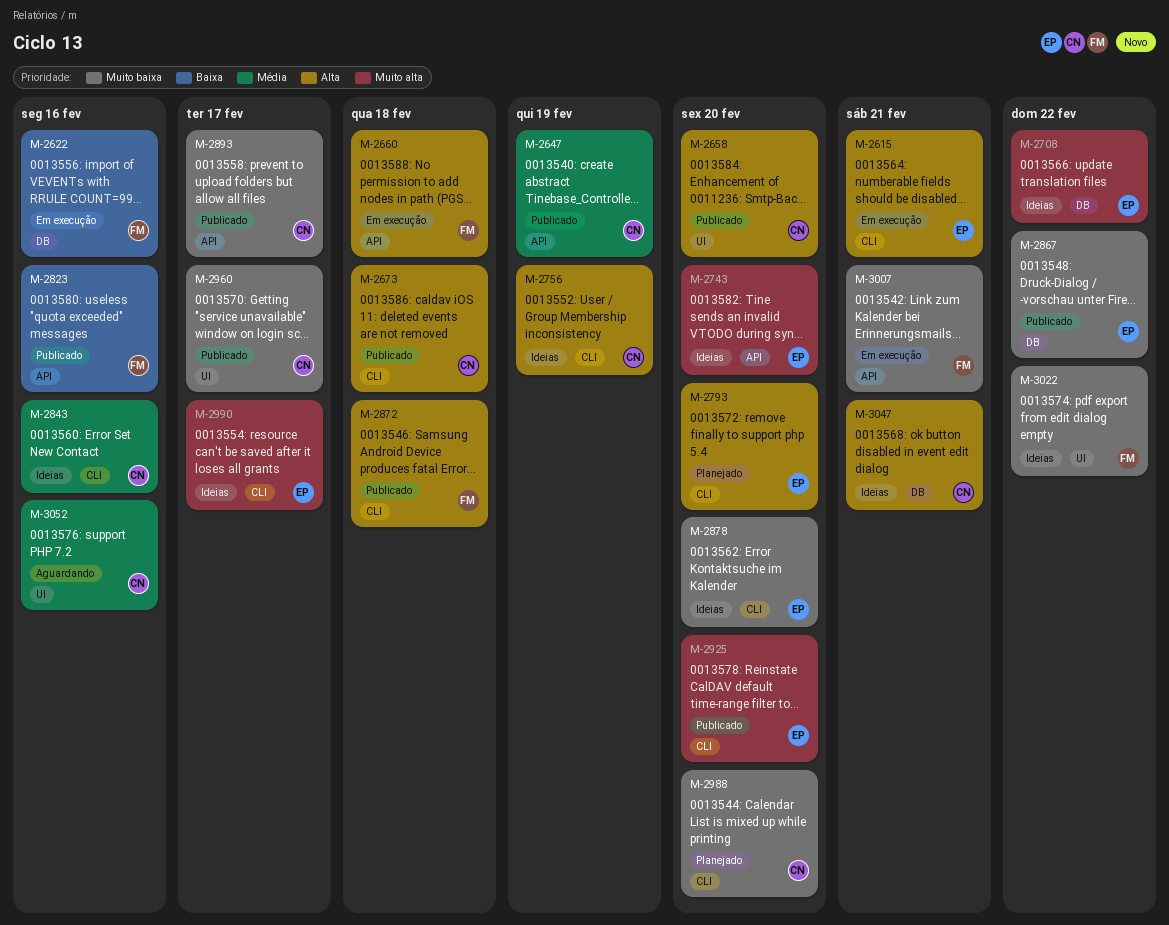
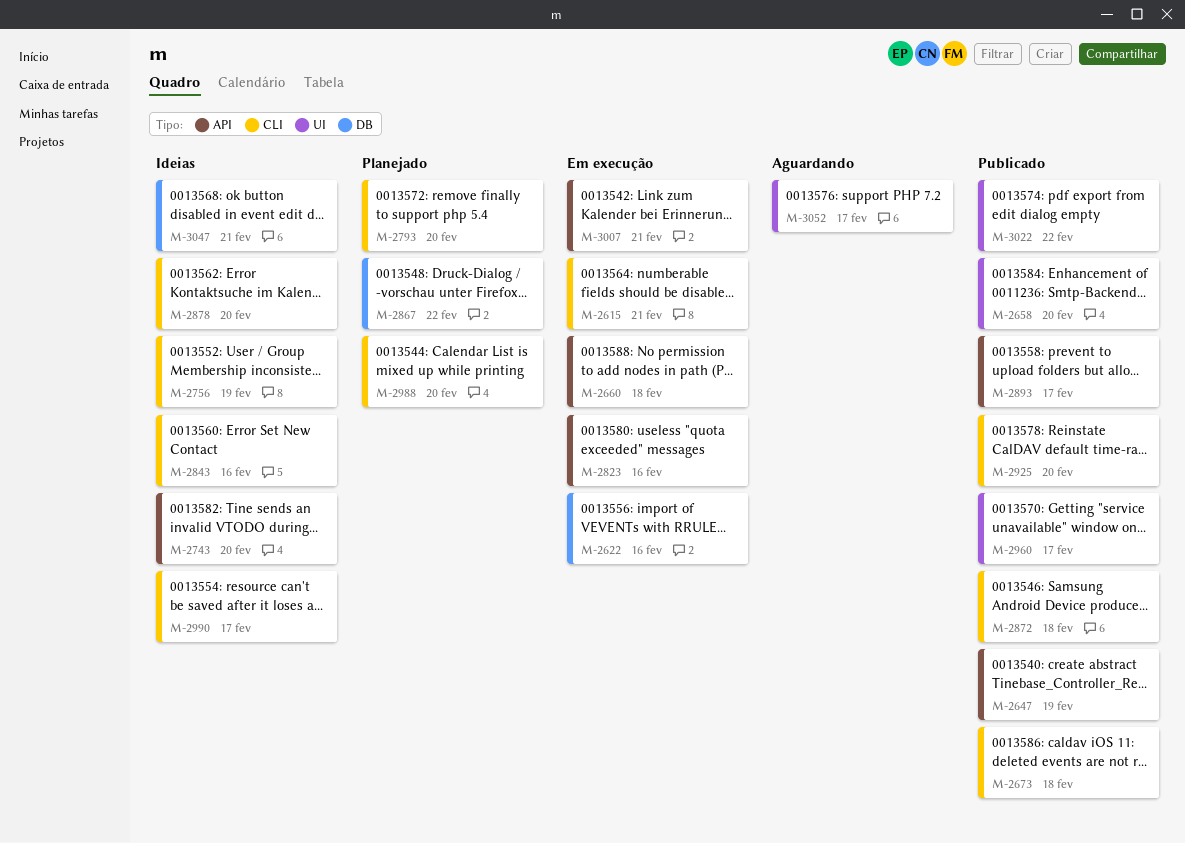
M-2708: present -> none
M-2823, status: Publicado -> Em execução
M-2867, status: Publicado -> Planejado
M-3022, status: Ideias -> Publicado
M-3052, due: Feb 16 -> Feb 17

